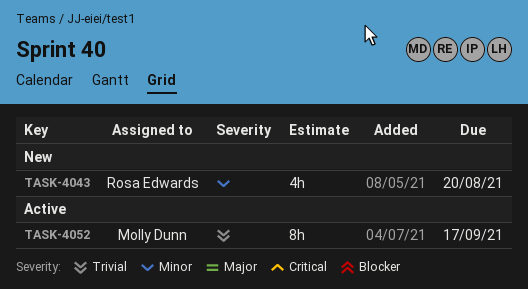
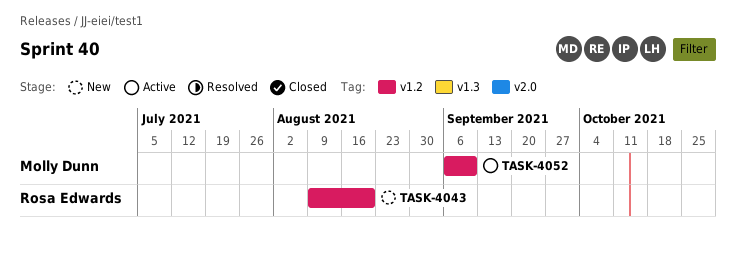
TASK-4052, due: Sep 17 -> Sep 10

